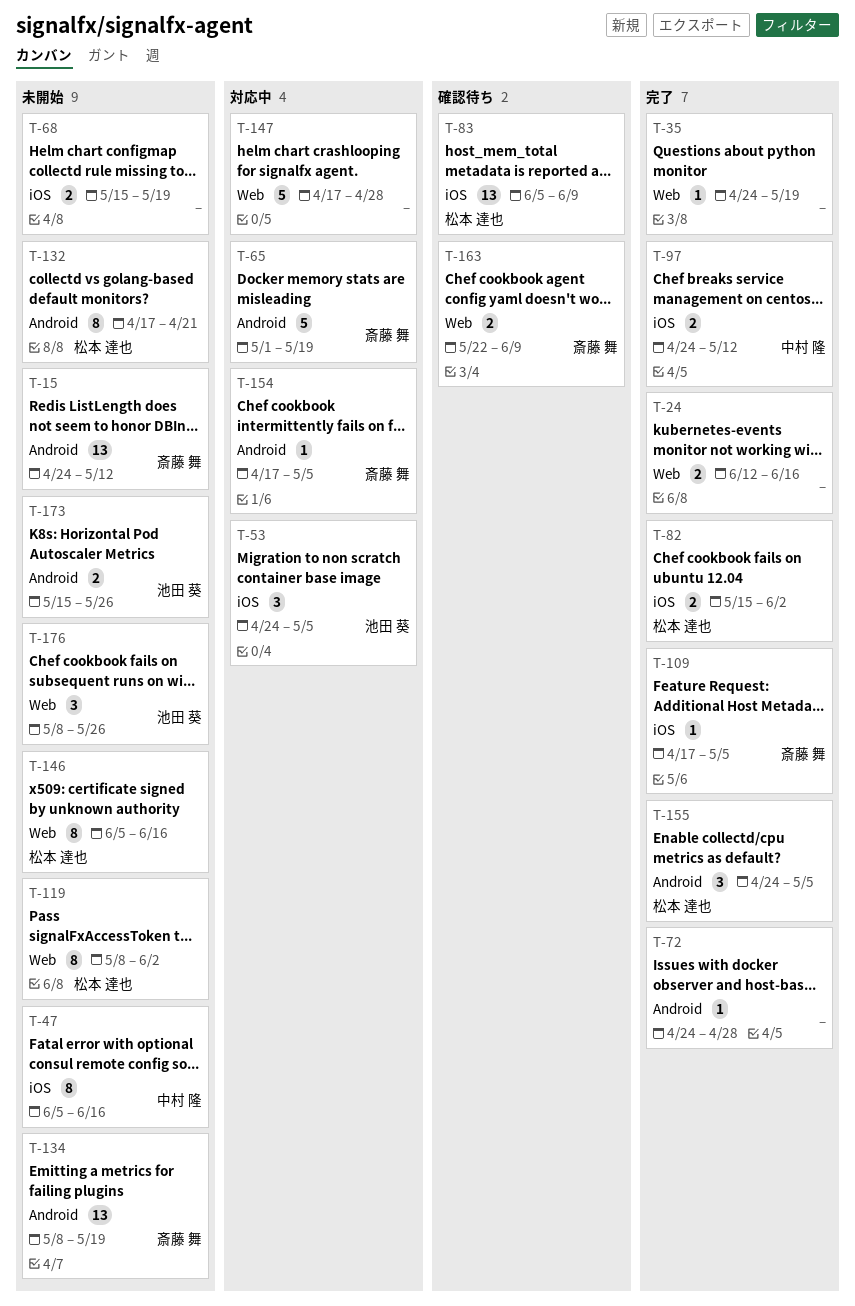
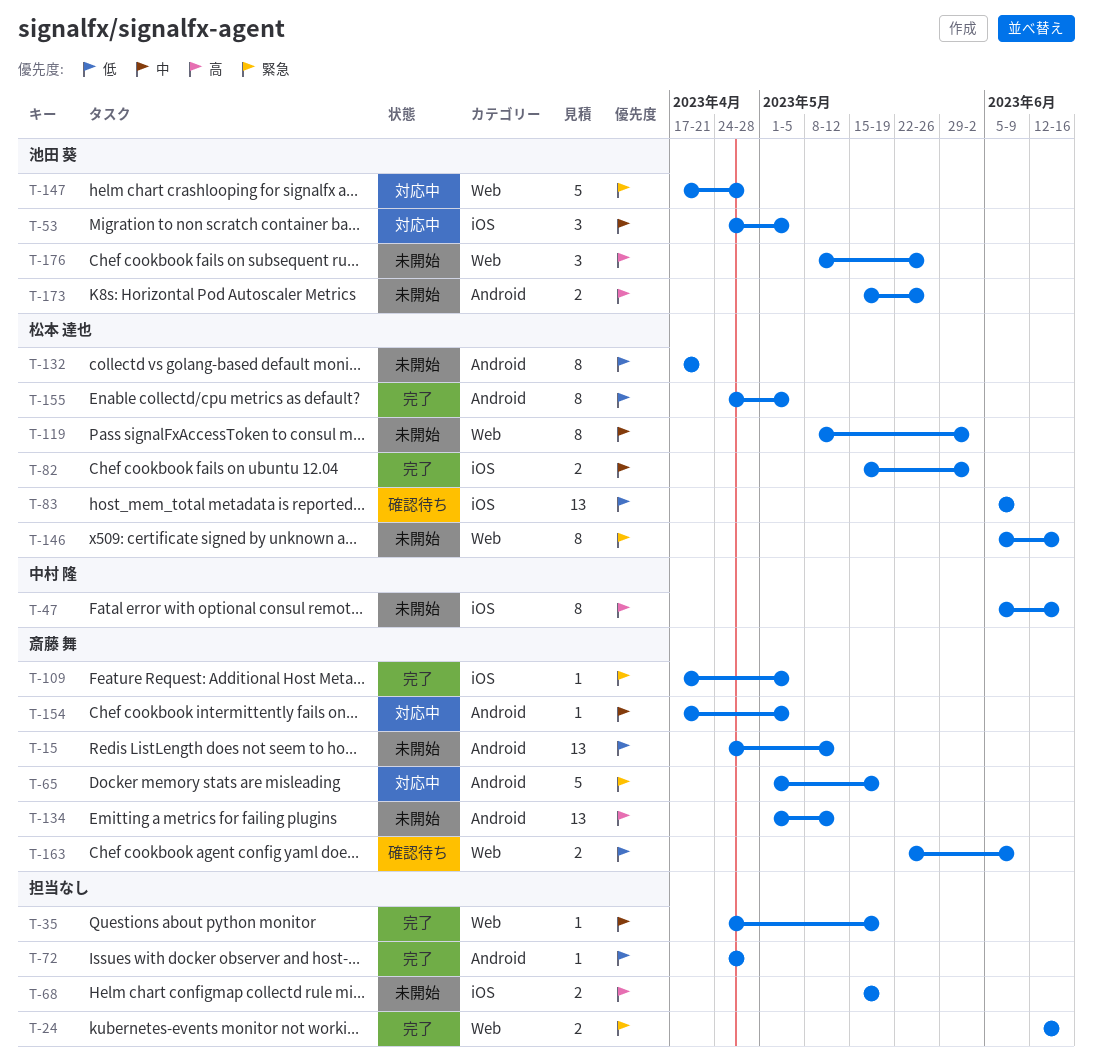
T-97: present -> none
T-134, start: May 8 -> May 1
T-134, due: May 19 -> May 12
T-147, owner: none -> 池田 葵
T-155, estimate: 3 -> 8

